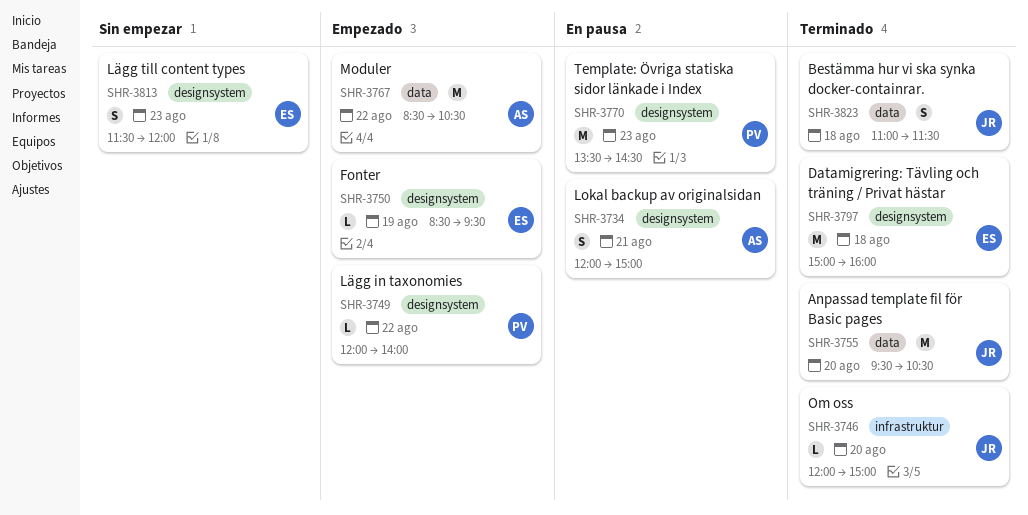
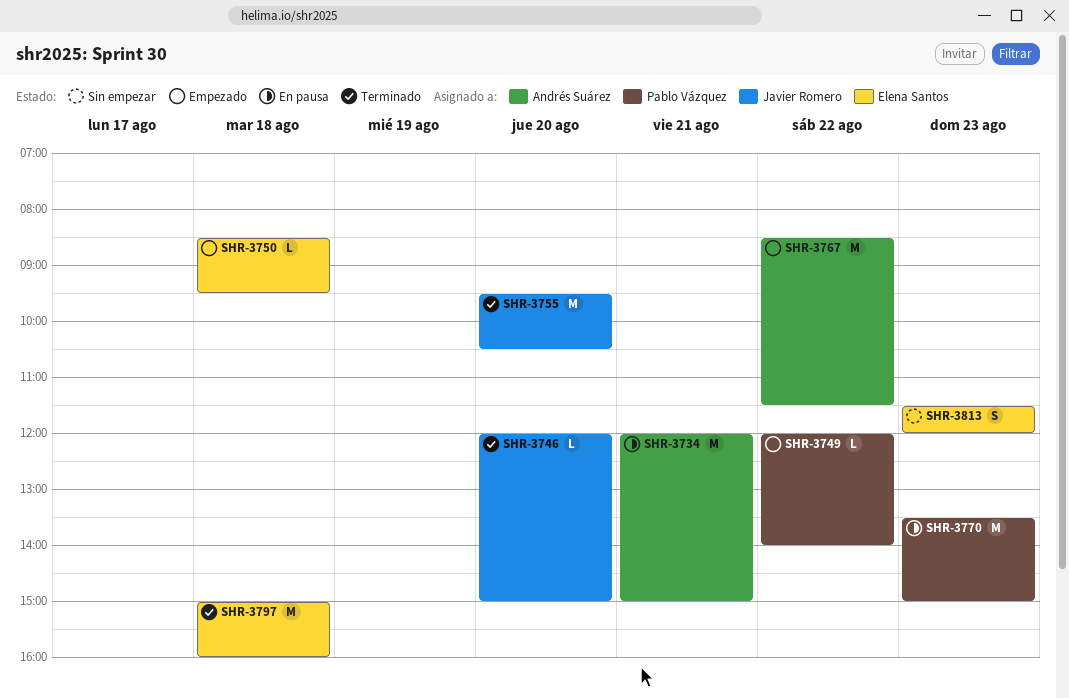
SHR-3734, estimate: S -> M
SHR-3750, day: Aug 19 -> Aug 18
SHR-3767, ends: 10:30 -> 11:30
SHR-3770, ends: 14:30 -> 15:00
SHR-3823: present -> none

